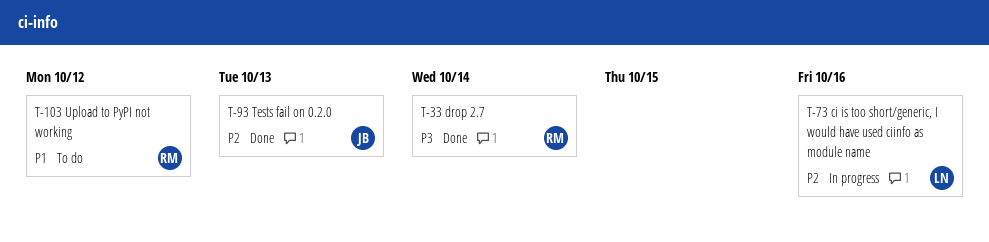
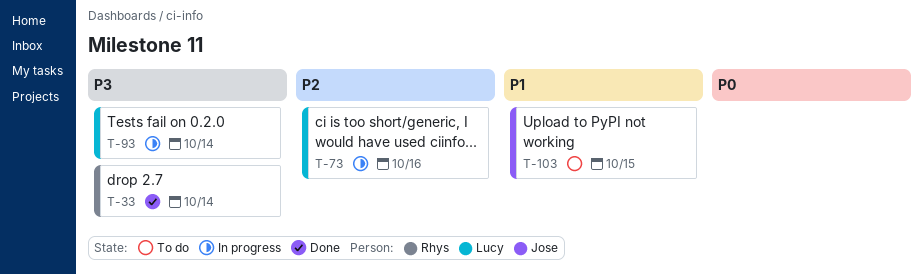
T-93, status: Done -> In progress
T-93, owner: Jose -> Lucy
T-93, priority: P2 -> P3
T-93, due: Oct 13 -> Oct 14
T-103, owner: Rhys -> Jose
T-103, due: Oct 12 -> Oct 15

